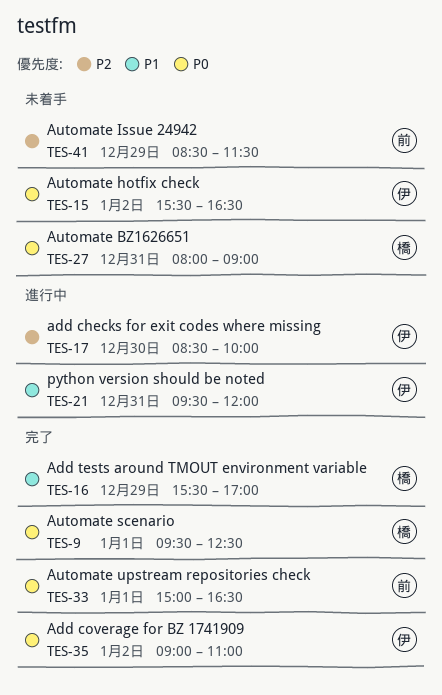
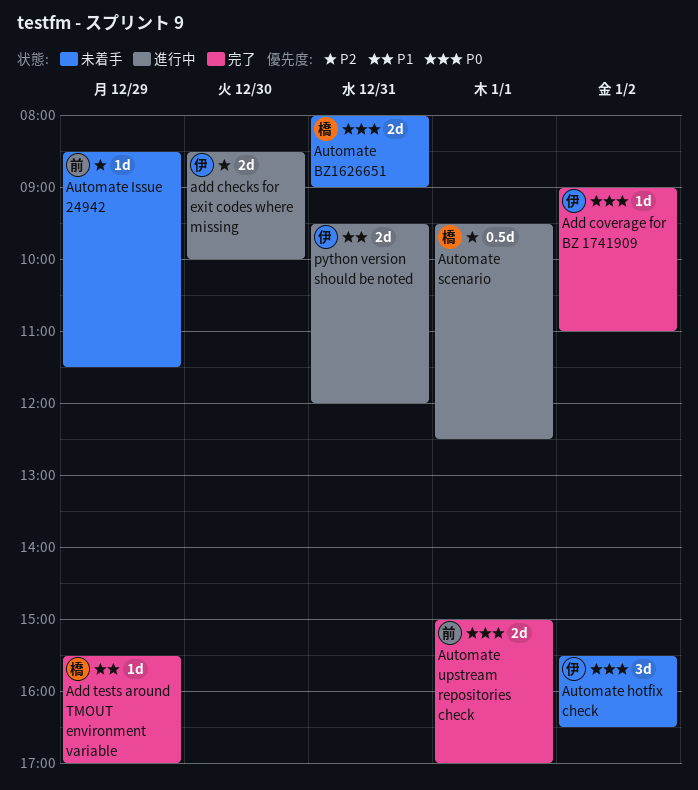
Automate scenario, status: 完了 -> 進行中
Automate scenario, priority: P0 -> P2
Automate upstream repositories check, ends: 16:30 -> 17:00

